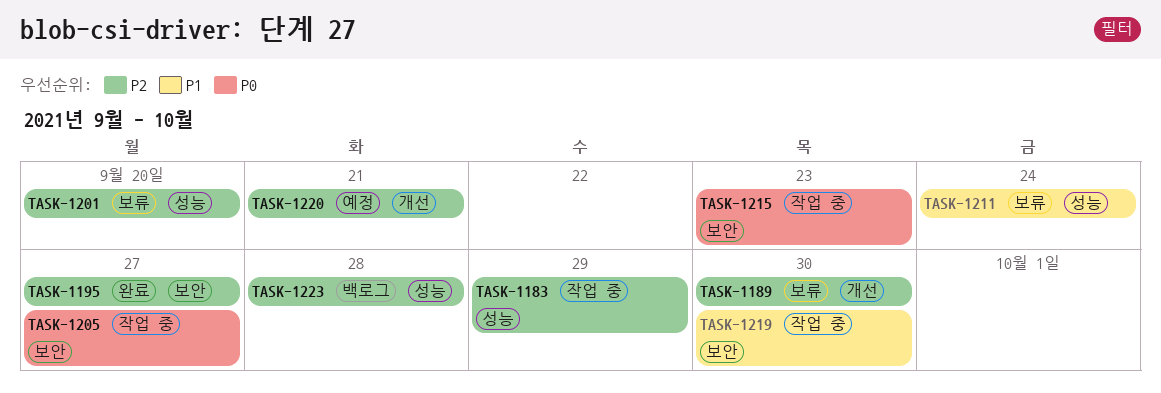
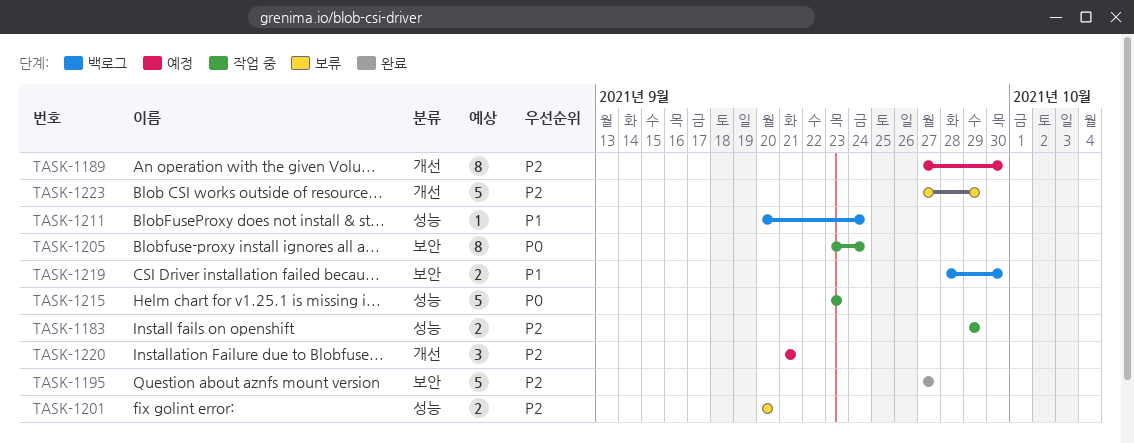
TASK-1189, status: 보류 -> 예정
TASK-1205, due: Sep 27 -> Sep 24
TASK-1211, status: 보류 -> 백로그
TASK-1215, label: 보안 -> 성능
TASK-1219, status: 작업 중 -> 백로그
TASK-1223, status: 백로그 -> 보류
TASK-1223, label: 성능 -> 개선
TASK-1223, due: Sep 28 -> Sep 29

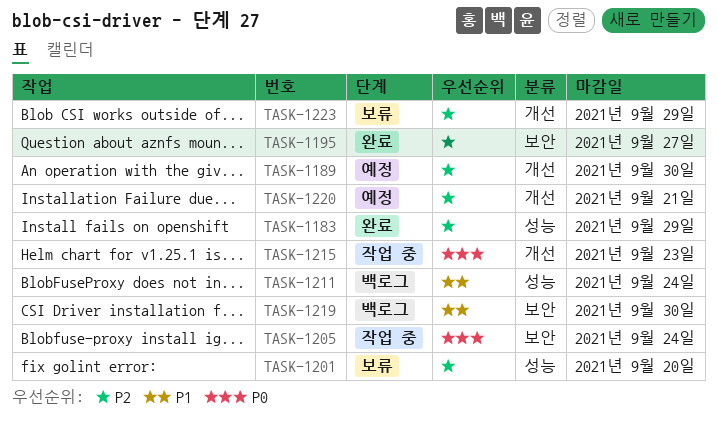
TASK-1183, status: 작업 중 -> 완료
TASK-1215, label: 성능 -> 개선

